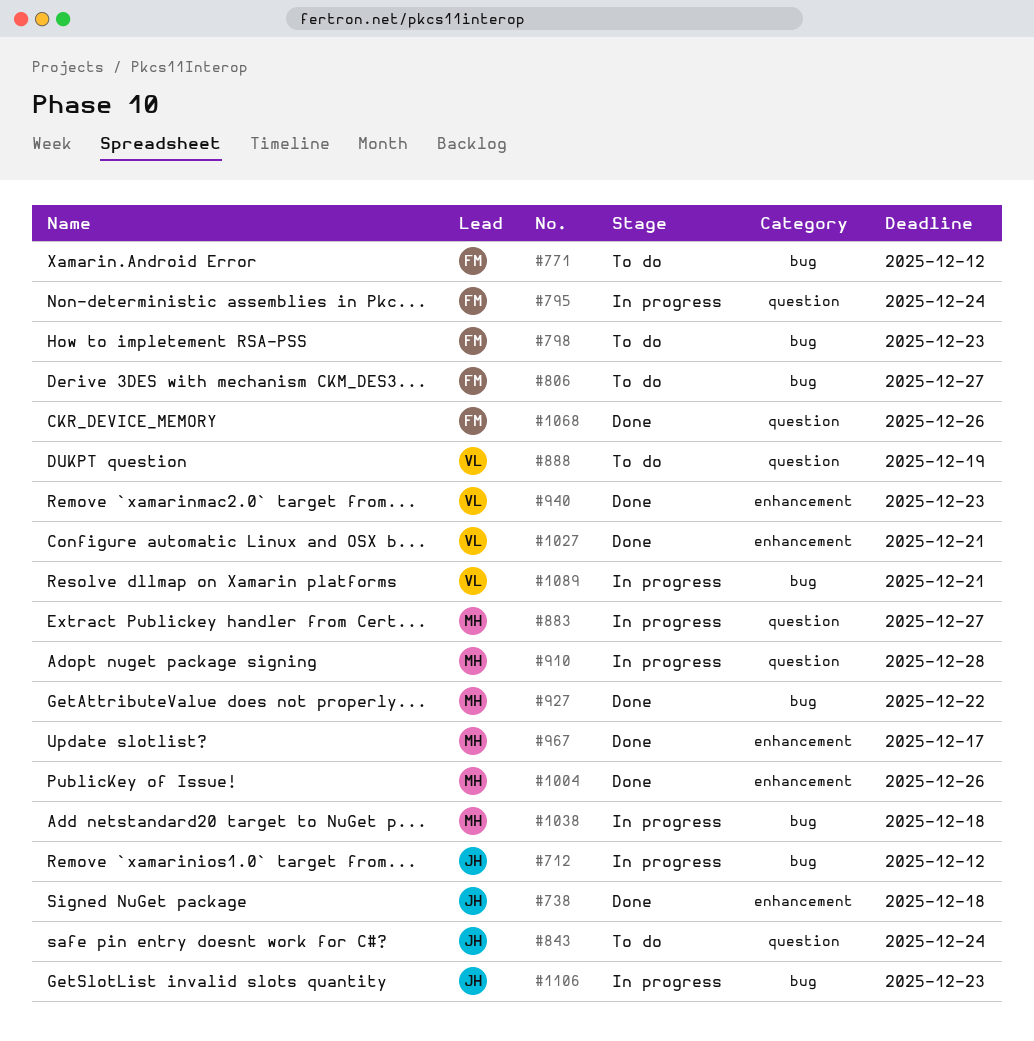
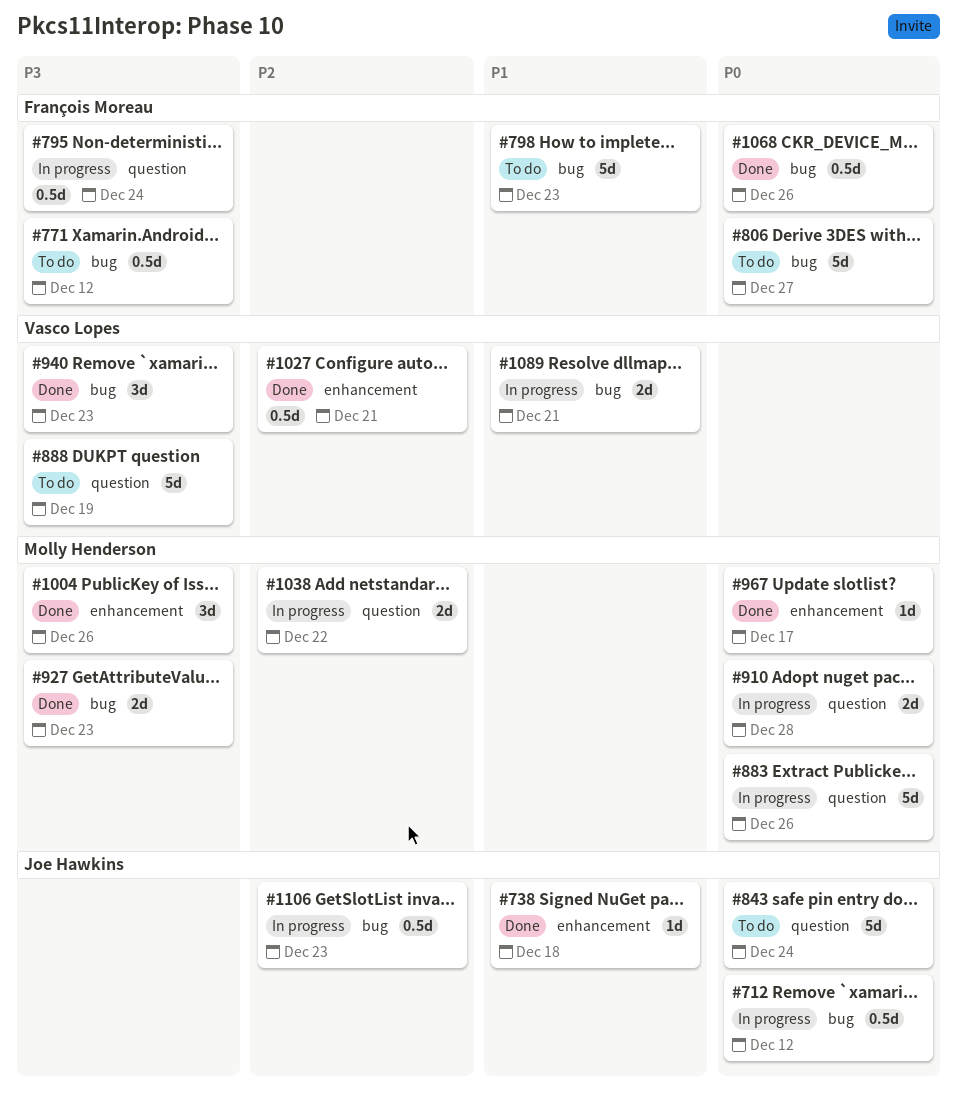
#883, due: Dec 27 -> Dec 26
#927, due: Dec 22 -> Dec 23
#940, label: enhancement -> bug
#1038, label: bug -> question
#1038, due: Dec 18 -> Dec 22
#1068, label: question -> bug

